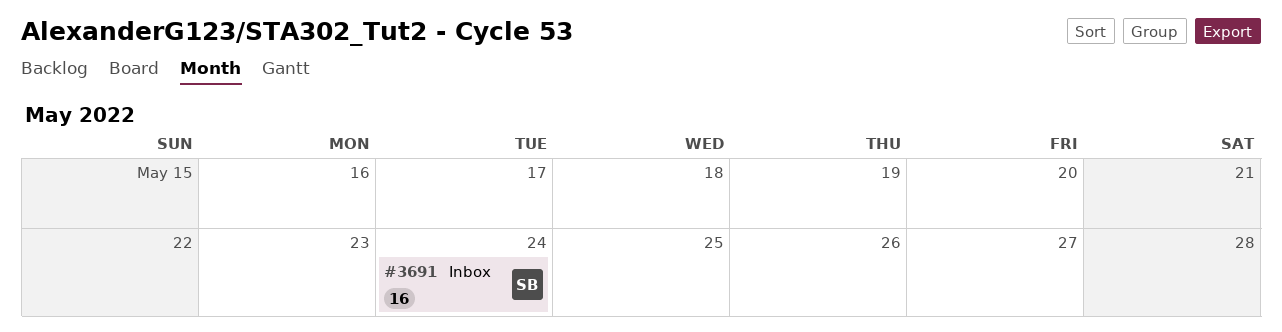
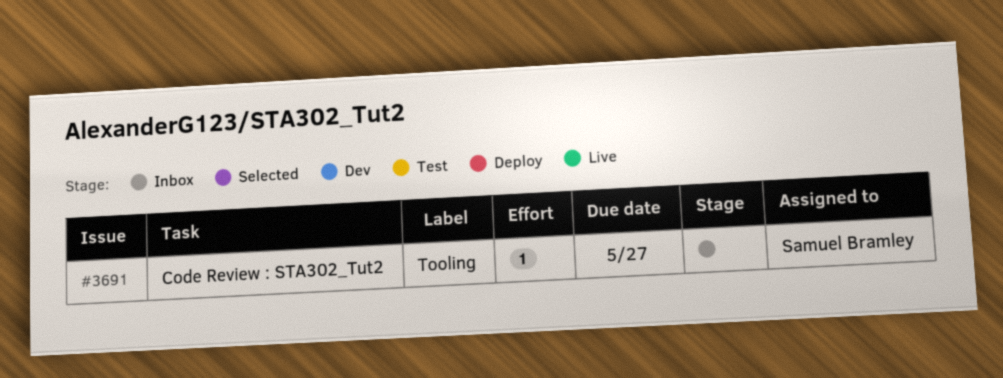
#3691, estimate: 16 -> 1
#3691, due: May 24 -> May 27

